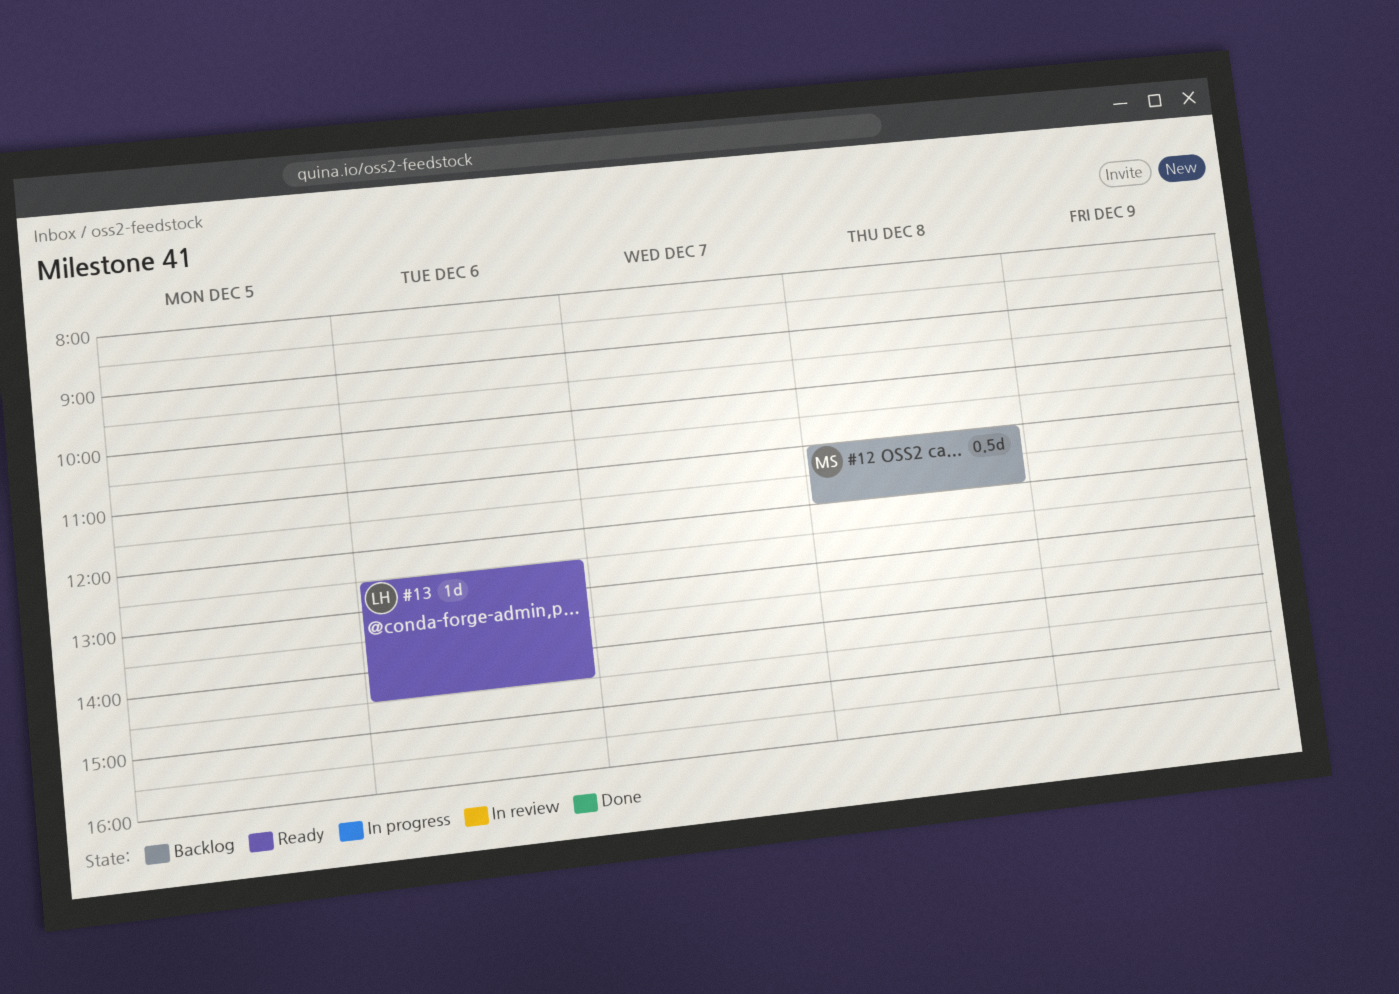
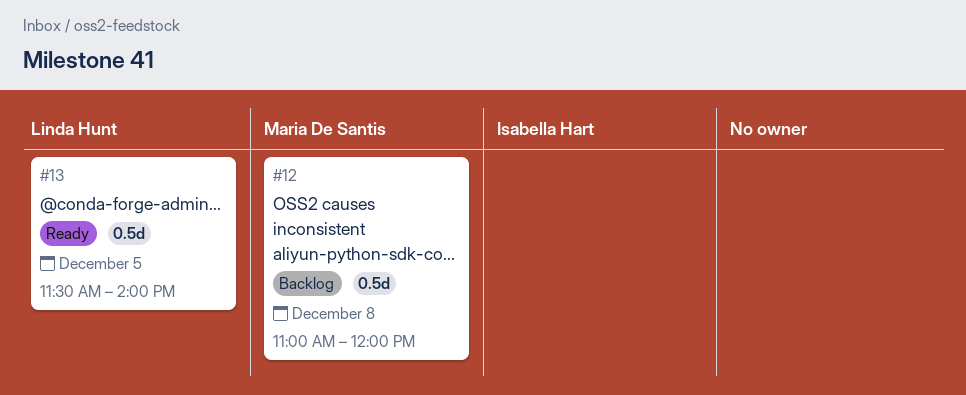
#13, estimate: 1d -> 0.5d
#13, day: Dec 6 -> Dec 5
#13, begins: 12:30 -> 11:30
#13, ends: 14:30 -> 14:00

